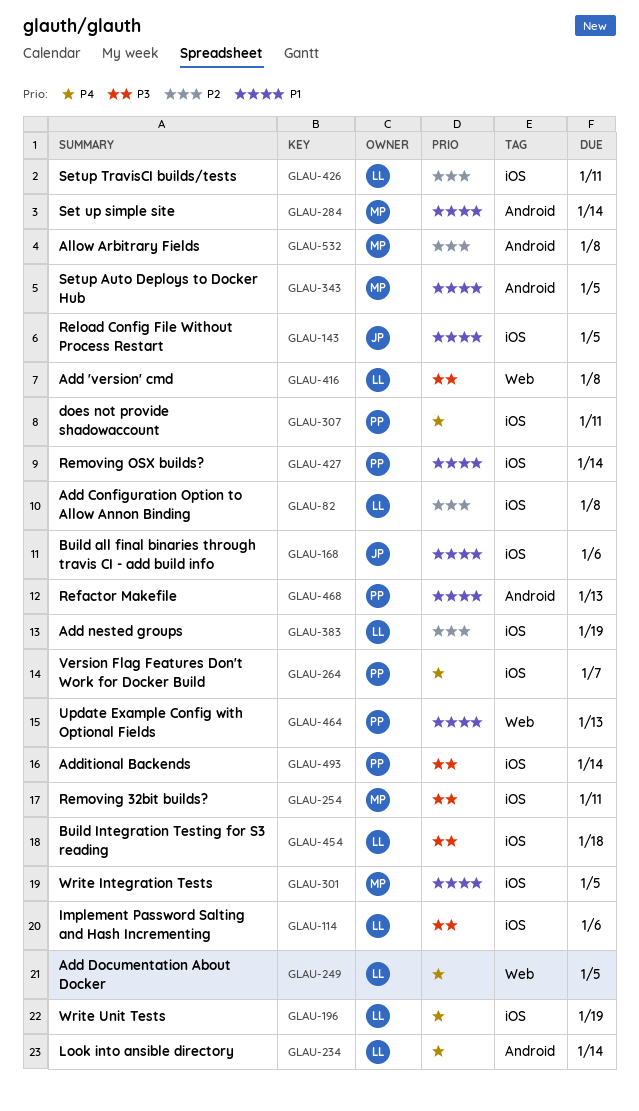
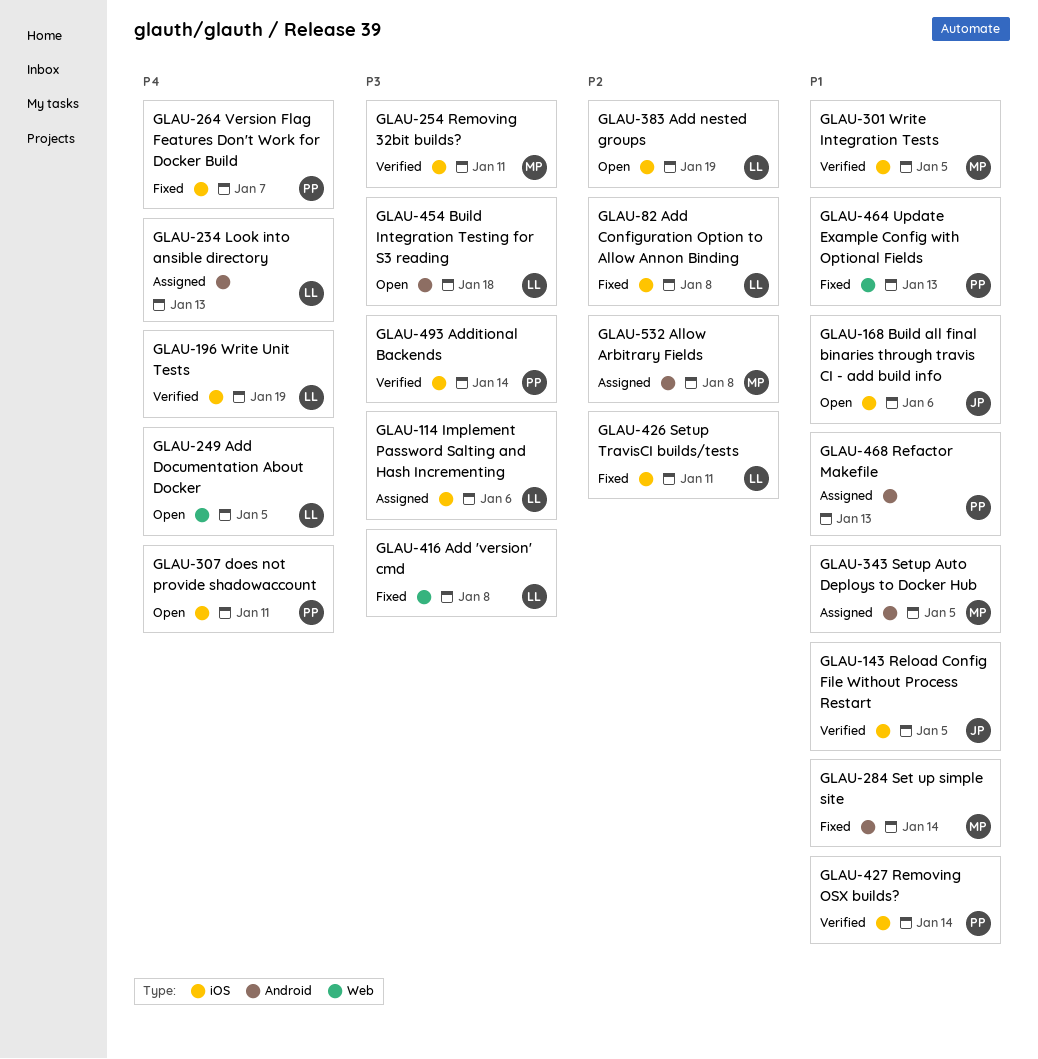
GLAU-234, due: Jan 14 -> Jan 13
GLAU-454, label: iOS -> Android

